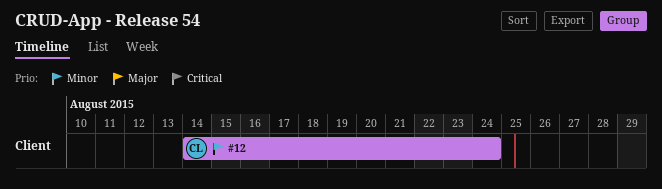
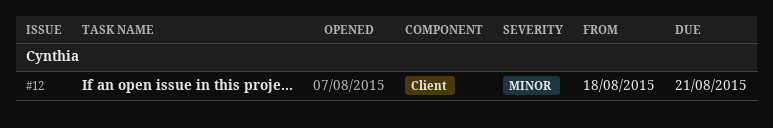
#12, start: Aug 14 -> Aug 18
#12, due: Aug 24 -> Aug 21

